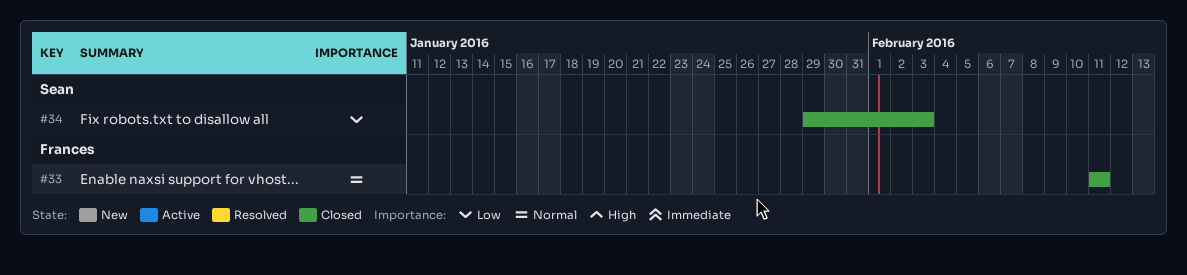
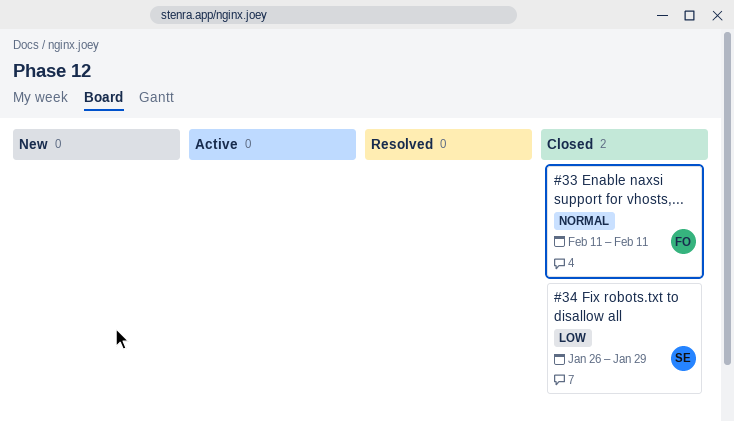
#34, start: Jan 29 -> Jan 26
#34, due: Feb 3 -> Jan 29

